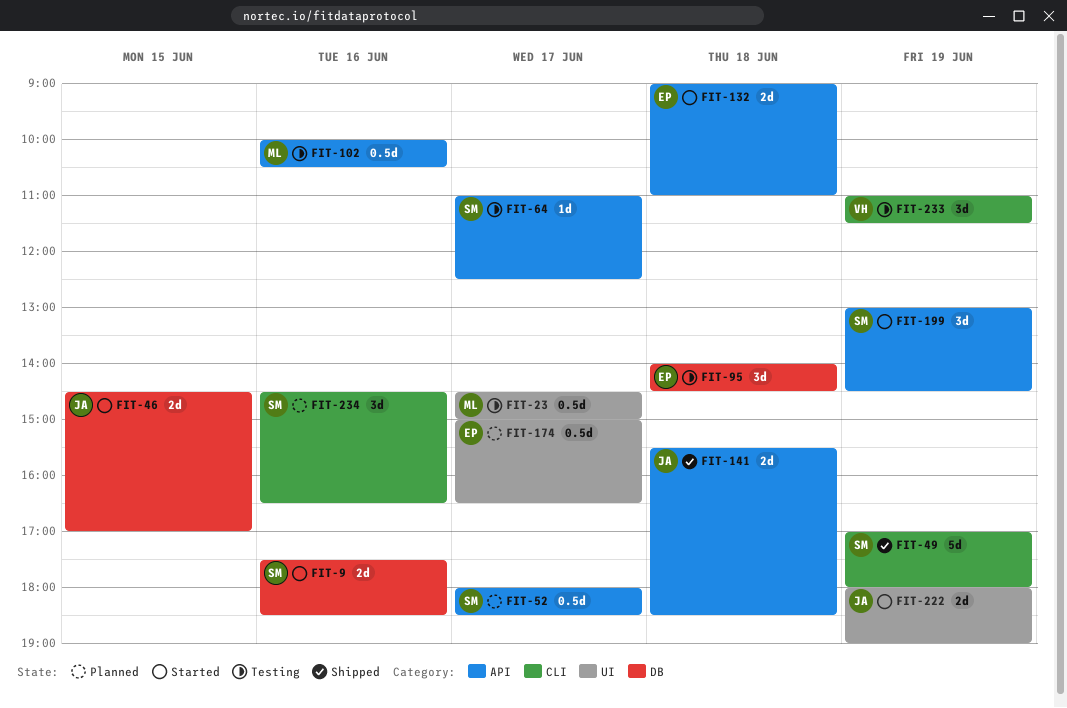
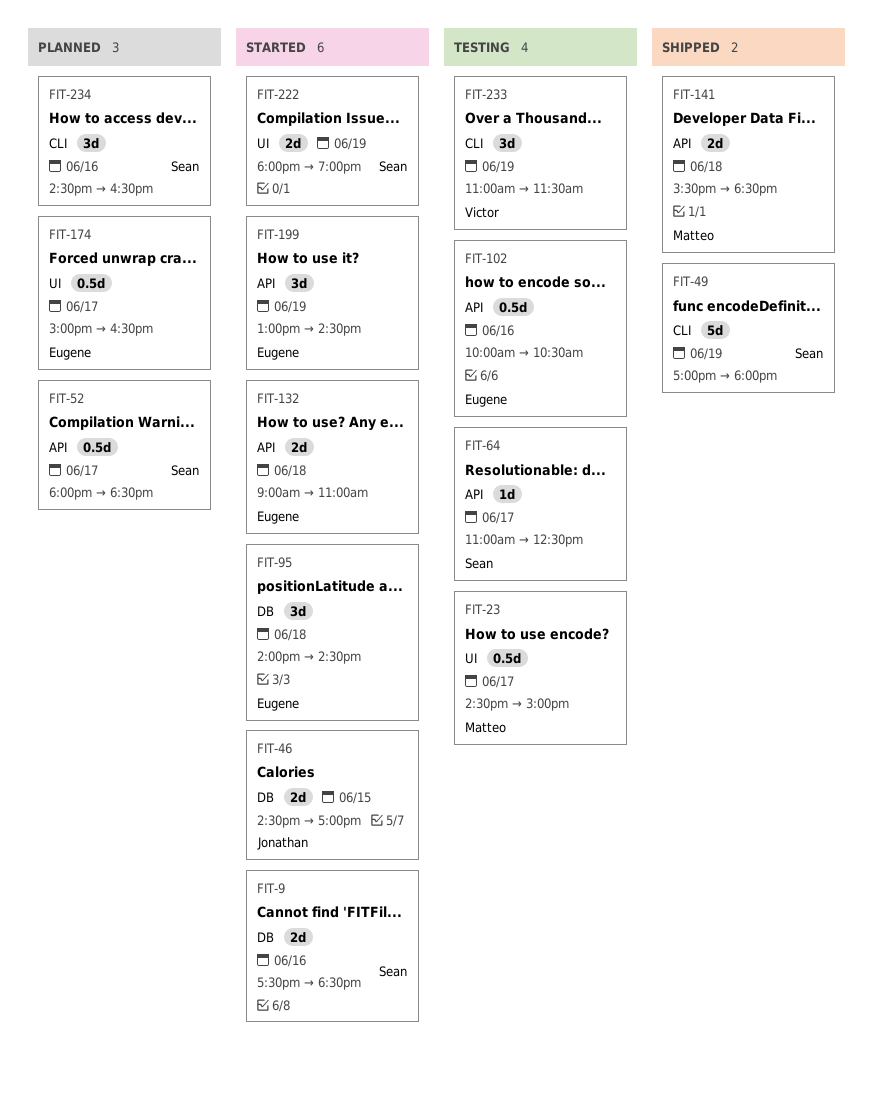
FIT-95, status: Testing -> Started
FIT-102, owner: Matteo -> Eugene
FIT-141, owner: Jonathan -> Matteo
FIT-199, owner: Sean -> Eugene
FIT-222, owner: Jonathan -> Sean

